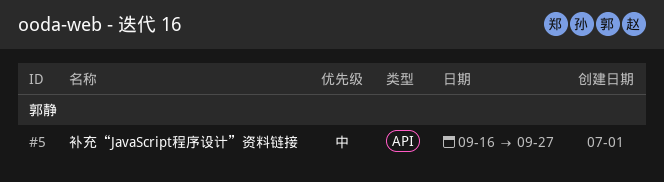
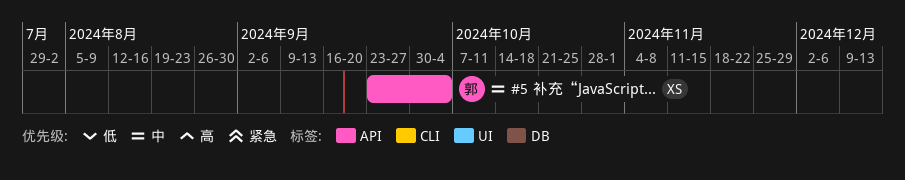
#5, start: Sep 16 -> Sep 23
#5, due: Sep 27 -> Oct 4

